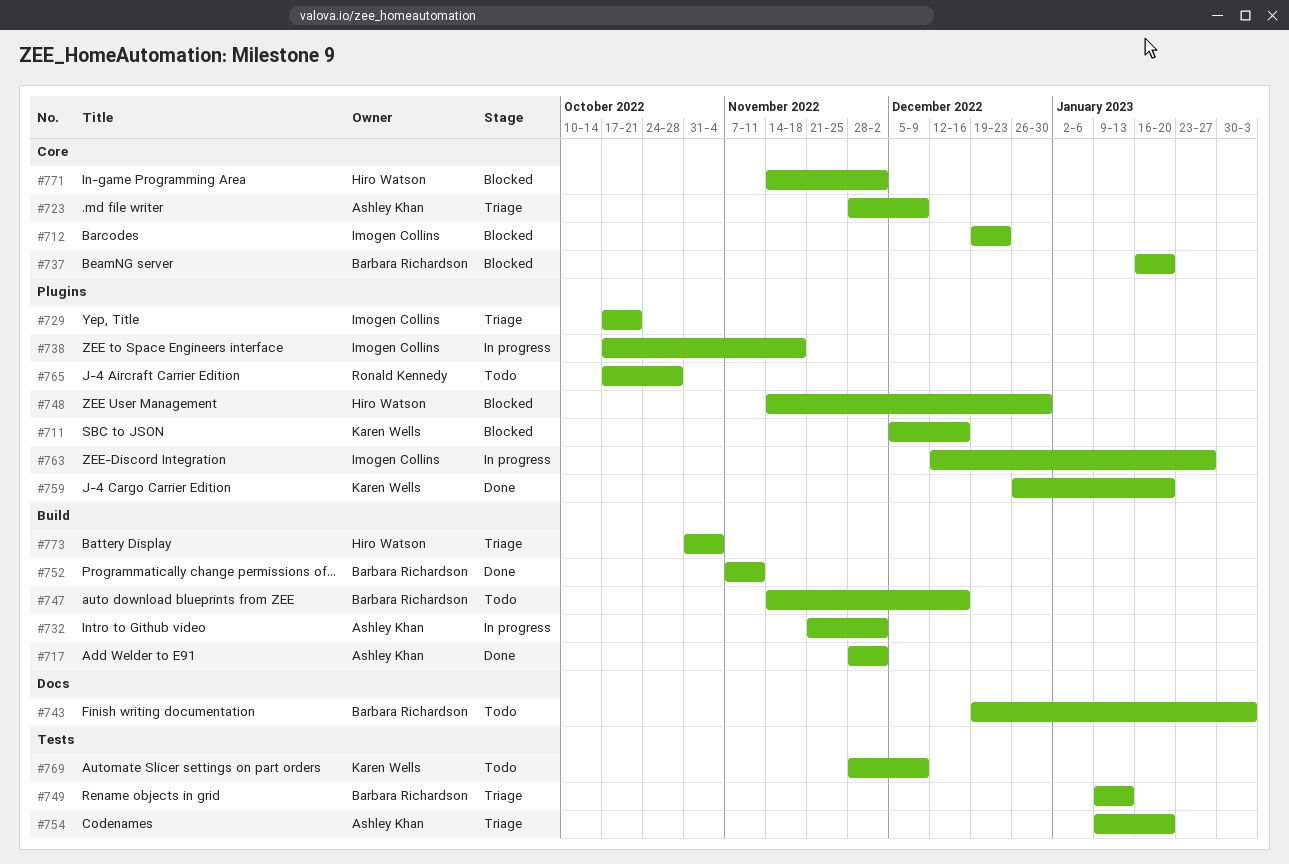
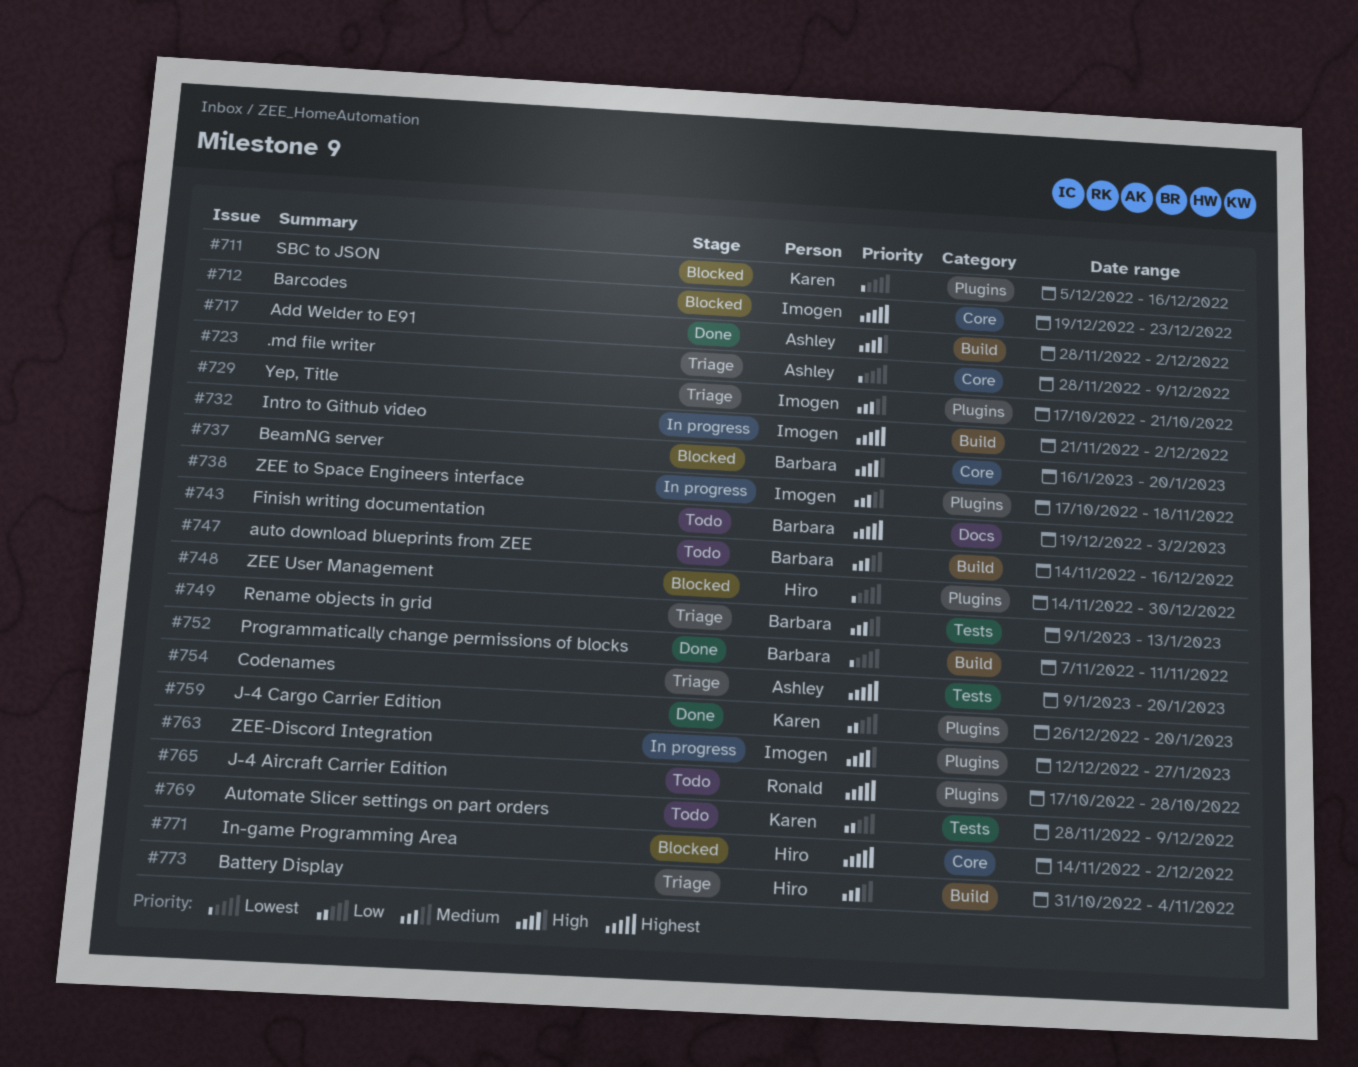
#732, owner: Ashley Khan -> Imogen Collins

